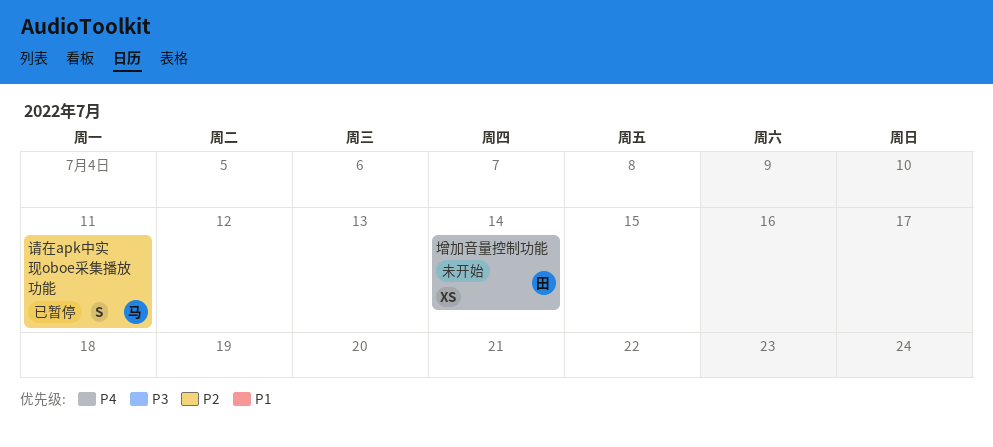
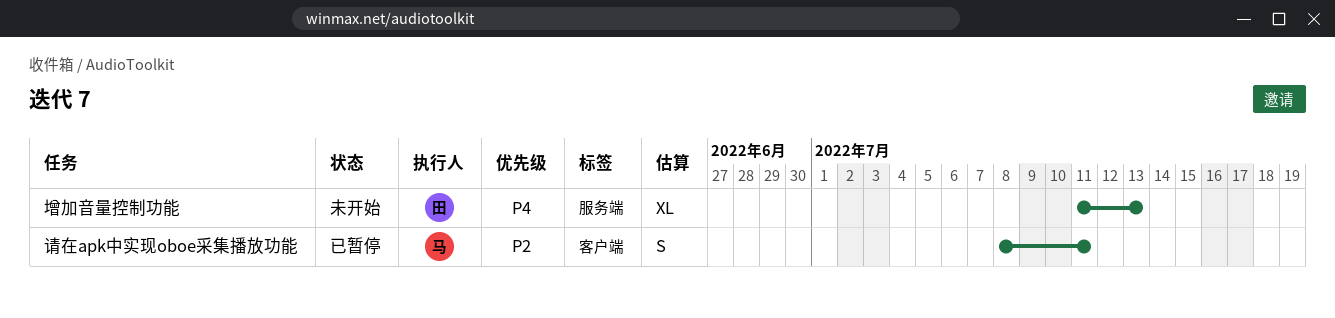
增加音量控制功能, estimate: XS -> XL
增加音量控制功能, due: Jul 14 -> Jul 13

